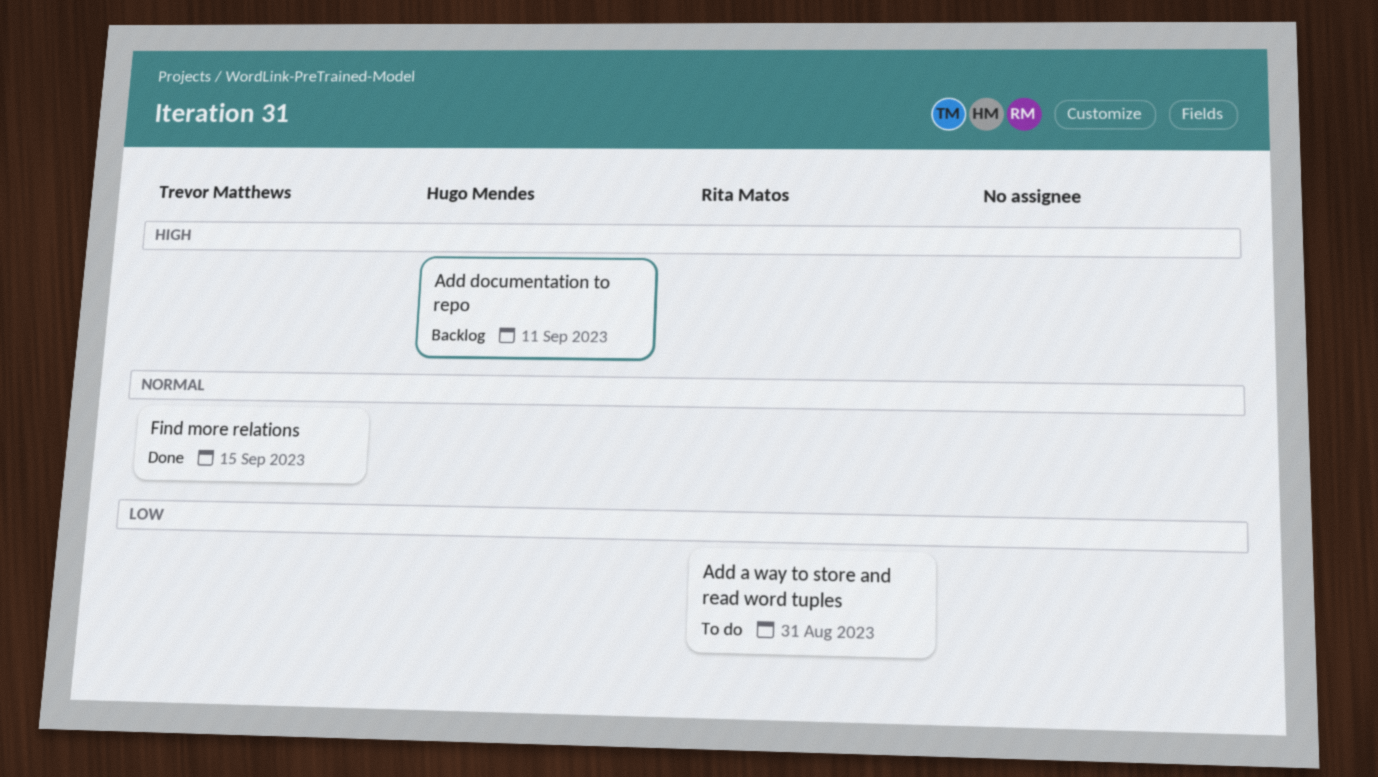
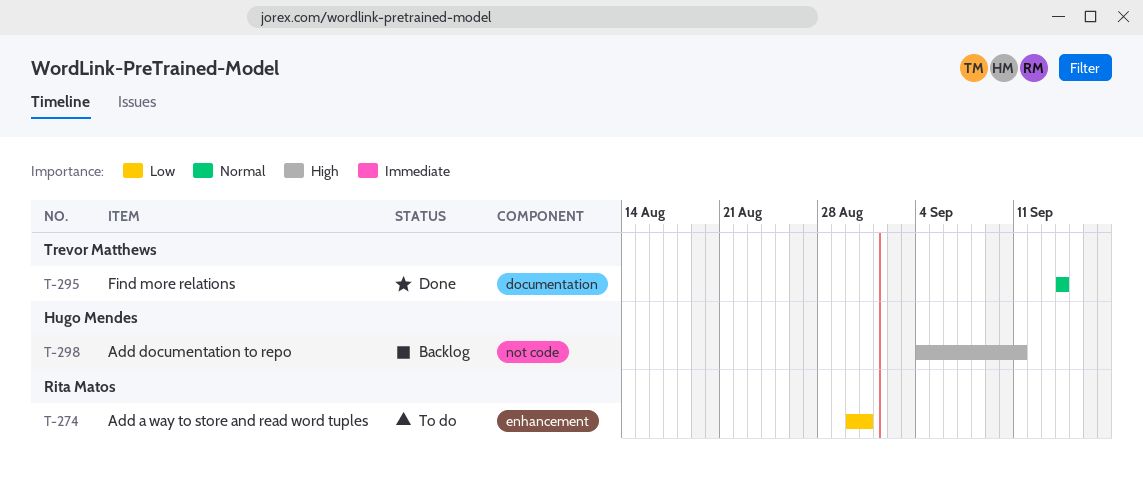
Find more relations, due: Sep 15 -> Sep 14

